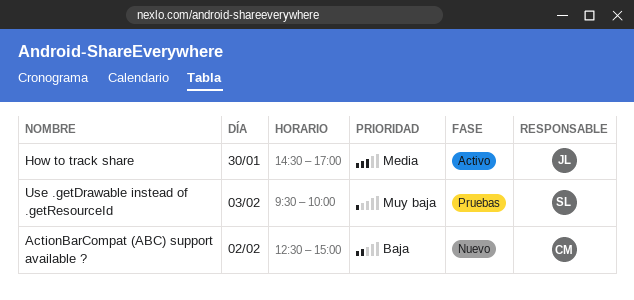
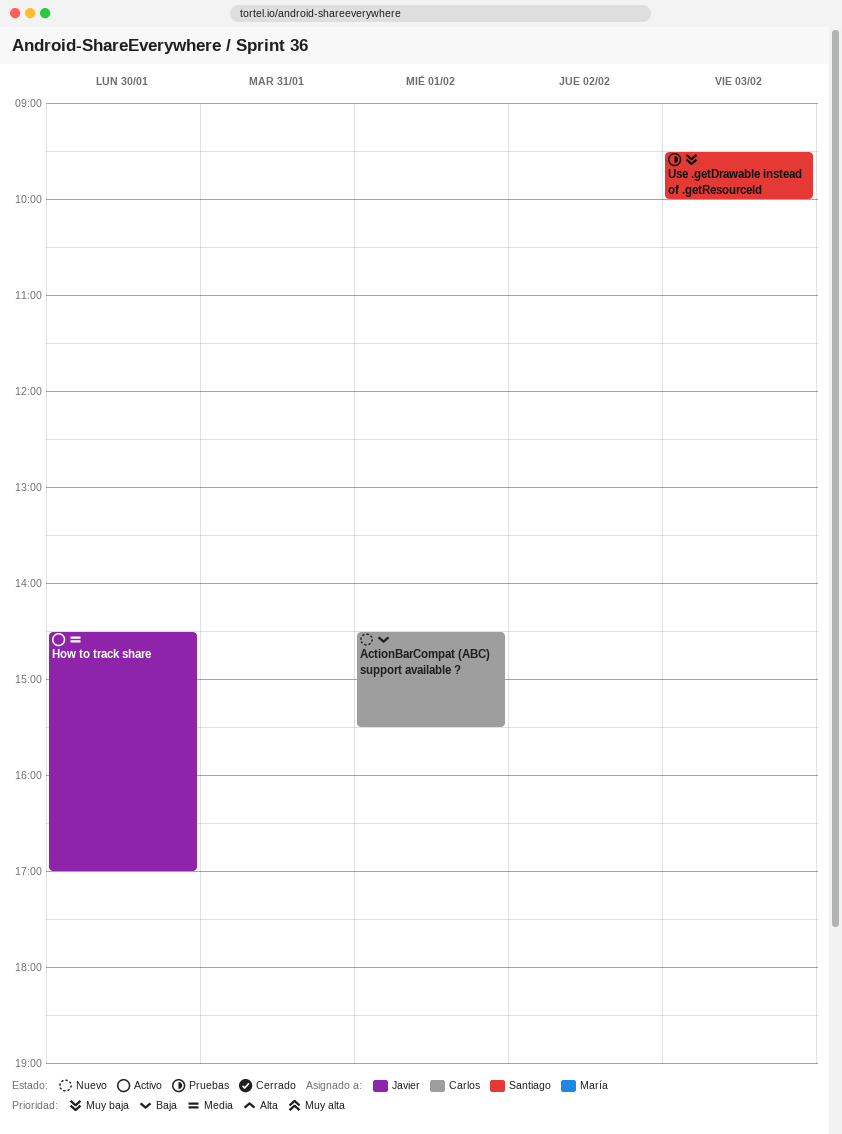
ActionBarCompat (ABC) support available ?, day: Feb 2 -> Feb 1
ActionBarCompat (ABC) support available ?, begins: 12:30 -> 14:30
ActionBarCompat (ABC) support available ?, ends: 15:00 -> 15:30

